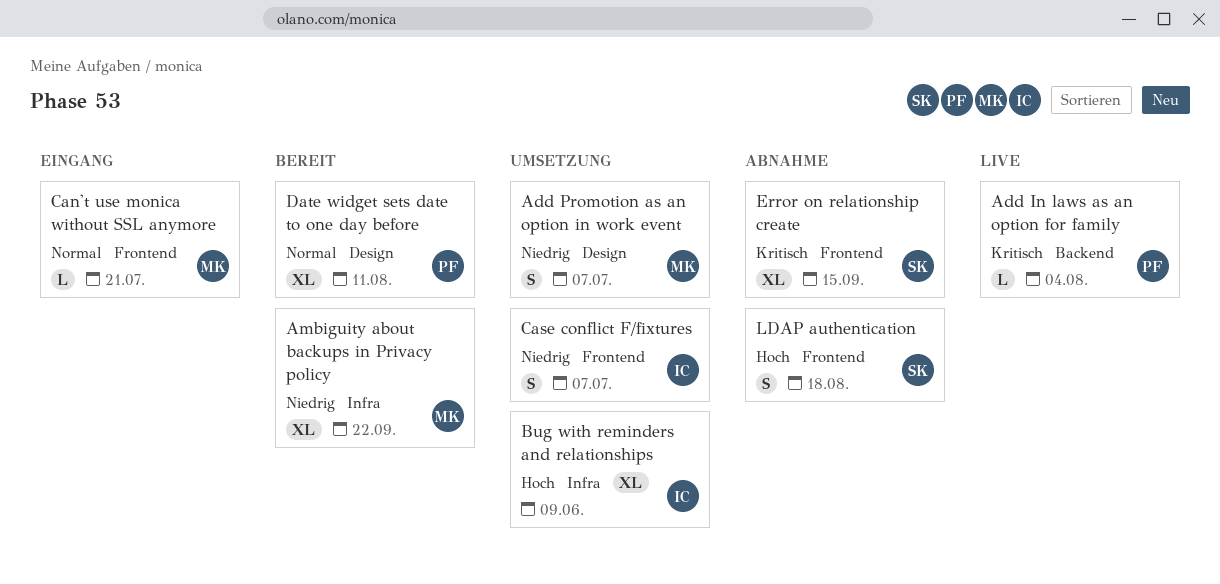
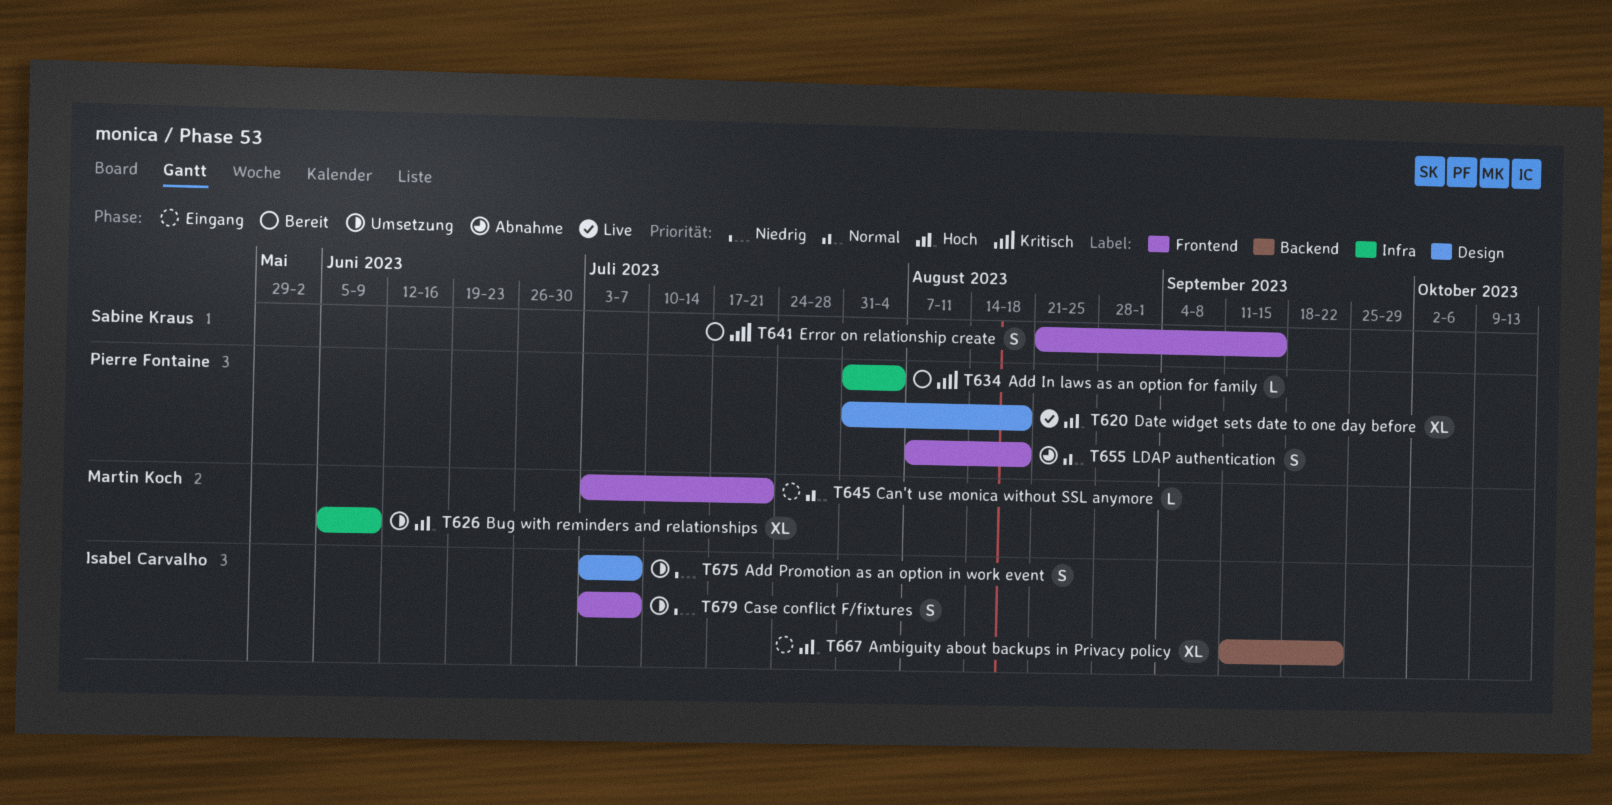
Add In laws as an option for family, status: Live -> Bereit
Add In laws as an option for family, label: Backend -> Infra
Add Promotion as an option in work event, owner: Martin Koch -> Isabel Carvalho
Ambiguity about backups in Privacy policy, status: Bereit -> Eingang
Ambiguity about backups in Privacy policy, owner: Martin Koch -> Isabel Carvalho
Ambiguity about backups in Privacy policy, priority: Niedrig -> Hoch
Ambiguity about backups in Privacy policy, label: Infra -> Backend
Bug with reminders and relationships, owner: Isabel Carvalho -> Martin Koch
Date widget sets date to one day before, status: Bereit -> Live
Date widget sets date to one day before, priority: Normal -> Hoch
Date widget sets date to one day before, due: Aug 11 -> Aug 18
Error on relationship create, status: Abnahme -> Bereit
Error on relationship create, estimate: XL -> S
LDAP authentication, owner: Sabine Kraus -> Pierre Fontaine
LDAP authentication, priority: Hoch -> Normal

